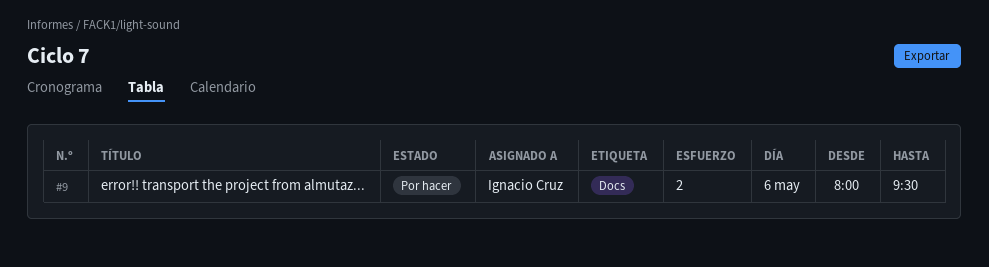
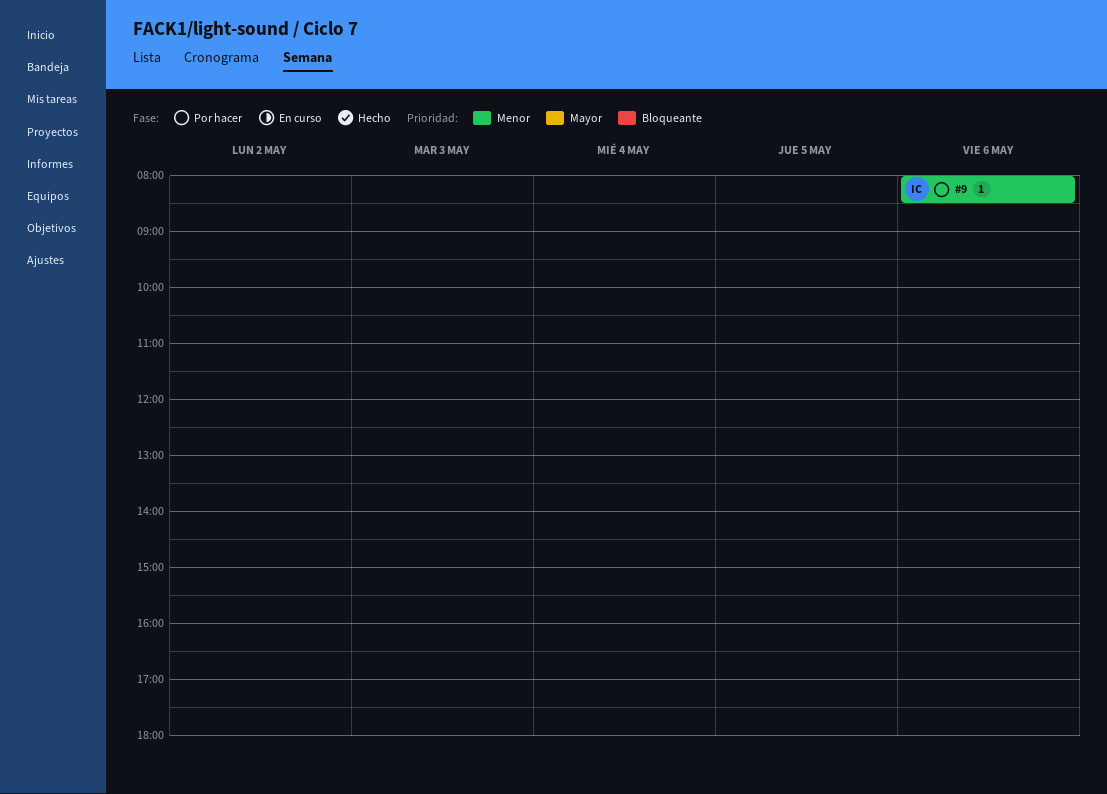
#9, estimate: 2 -> 1
#9, ends: 09:30 -> 08:30

